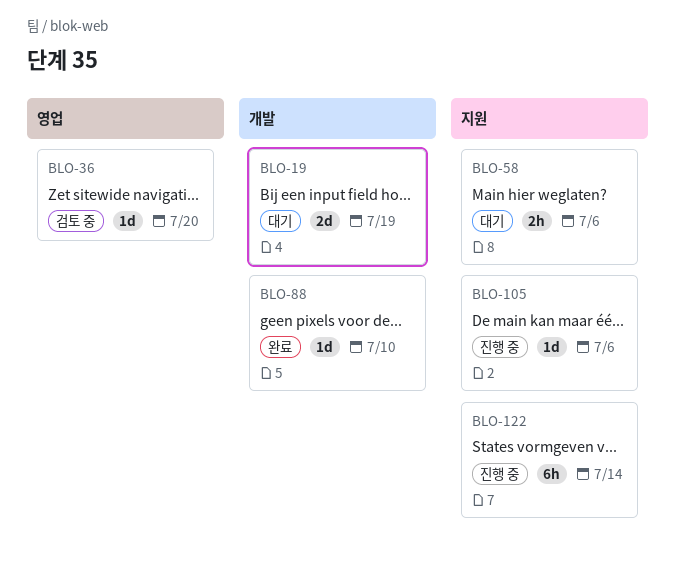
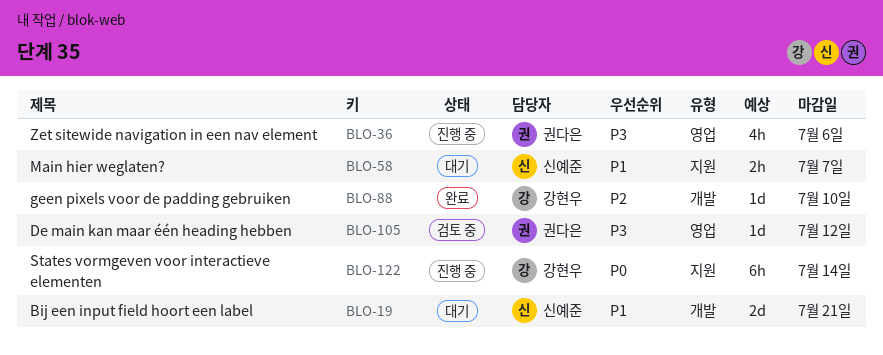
BLO-19, due: Jul 19 -> Jul 21
BLO-36, status: 검토 중 -> 진행 중
BLO-36, estimate: 1d -> 4h
BLO-36, due: Jul 20 -> Jul 6
BLO-58, due: Jul 6 -> Jul 7
BLO-105, status: 진행 중 -> 검토 중
BLO-105, label: 지원 -> 영업
BLO-105, due: Jul 6 -> Jul 12

